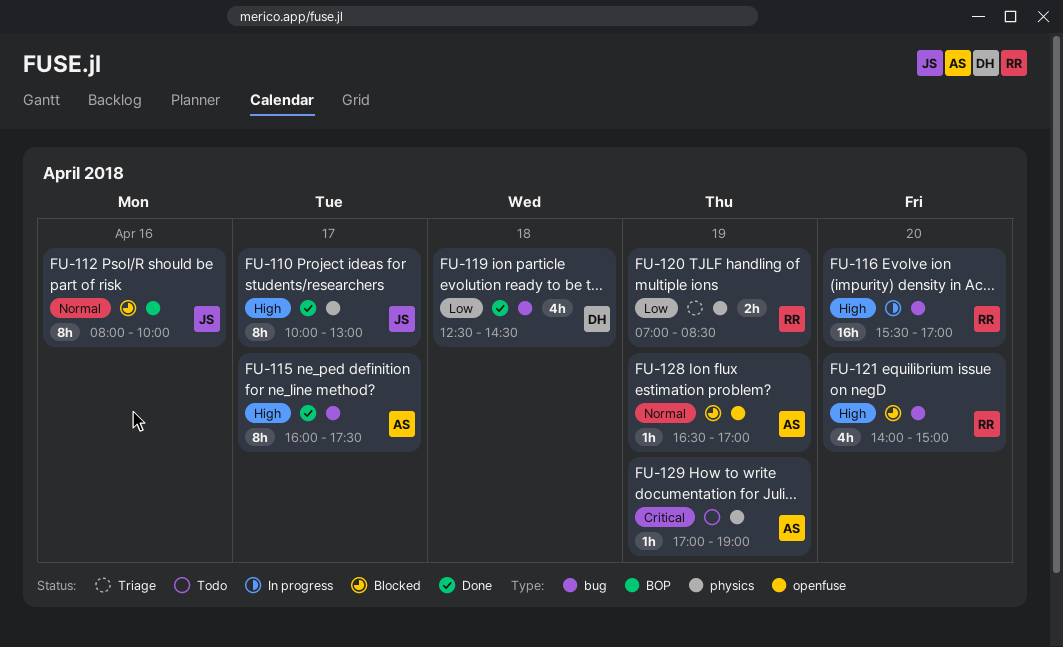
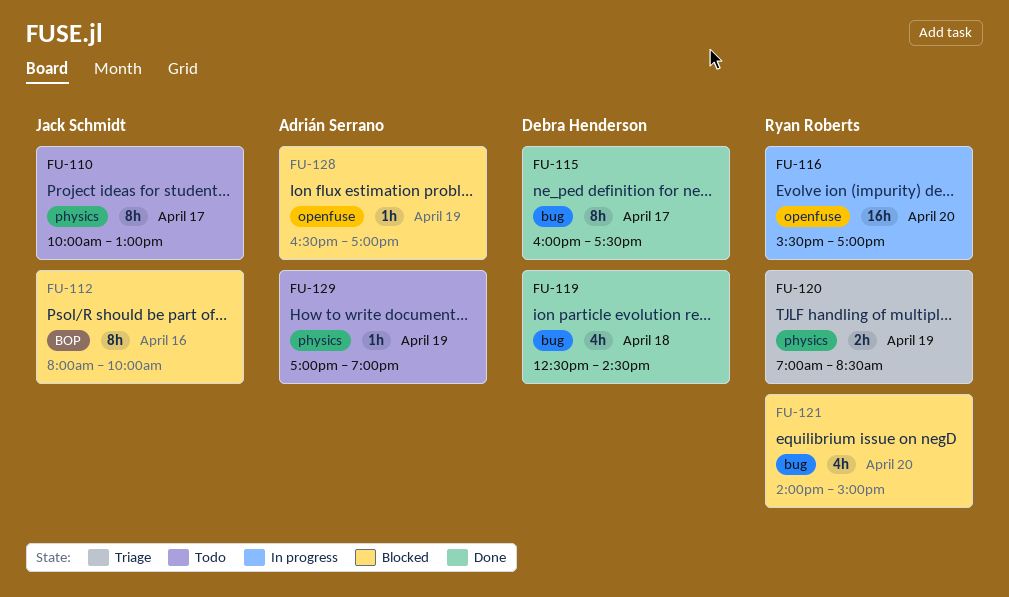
FU-110, status: Done -> Todo
FU-115, owner: Adrián Serrano -> Debra Henderson
FU-116, label: bug -> openfuse

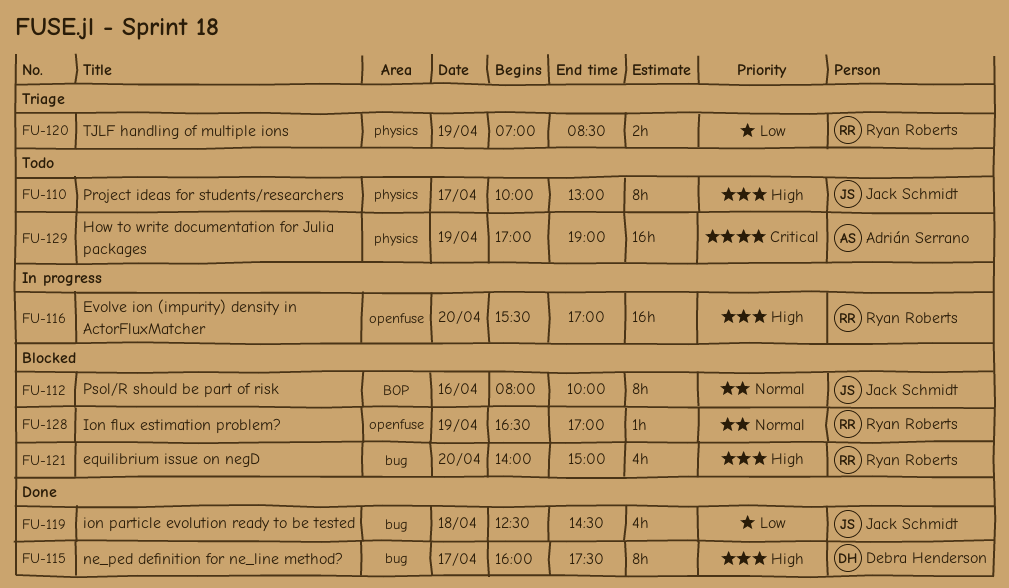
FU-119, owner: Debra Henderson -> Jack Schmidt
FU-128, owner: Adrián Serrano -> Ryan Roberts
FU-129, estimate: 1h -> 16h

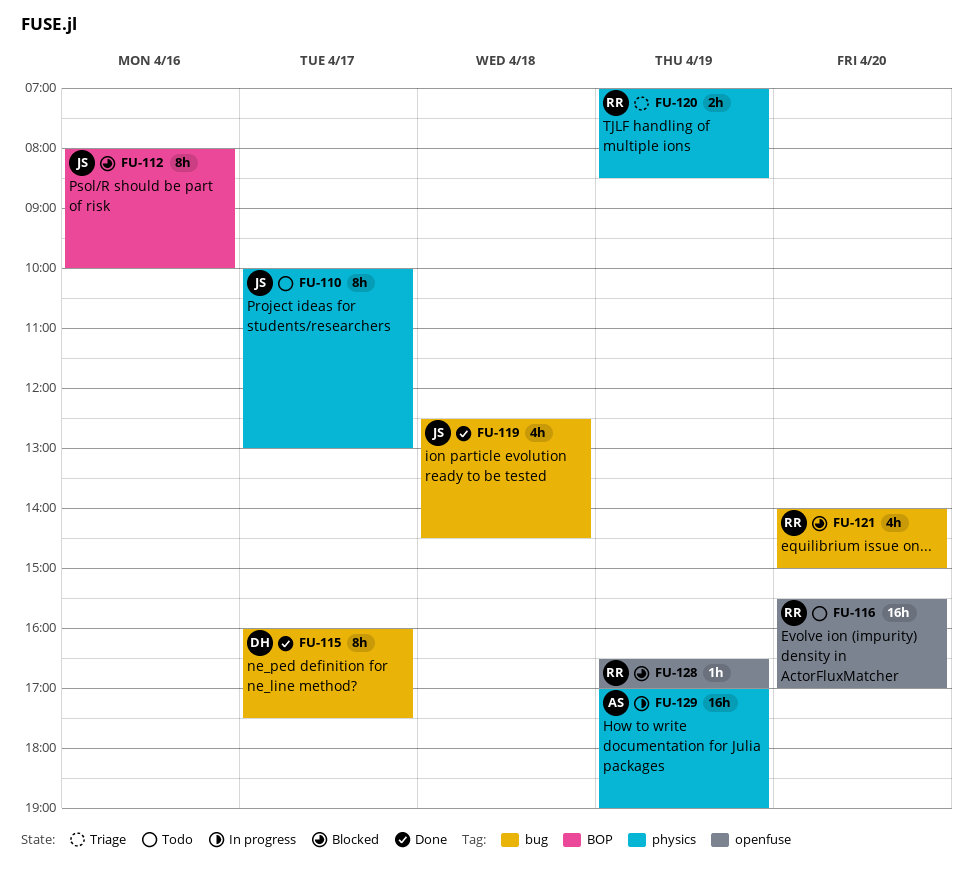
FU-116, status: In progress -> Todo
FU-129, status: Todo -> In progress

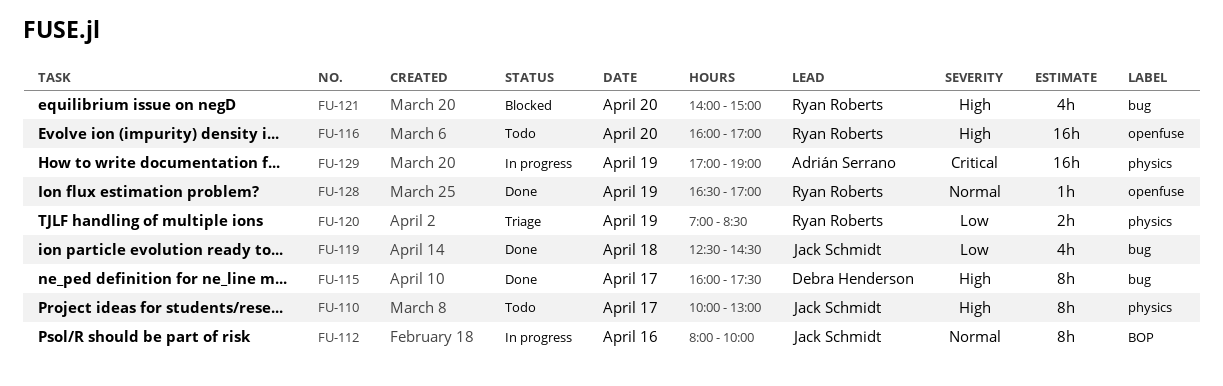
FU-112, status: Blocked -> In progress
FU-116, begins: 15:30 -> 16:00
FU-128, status: Blocked -> Done

